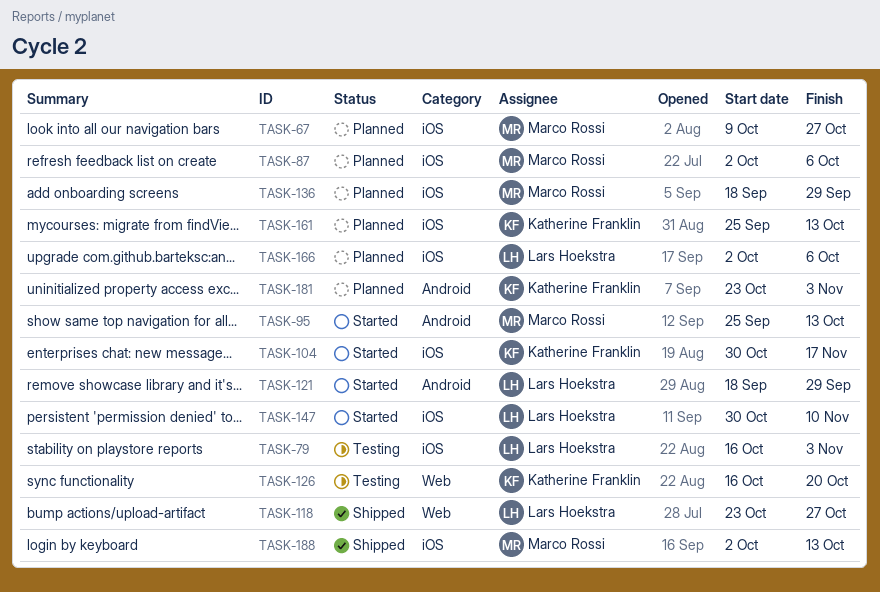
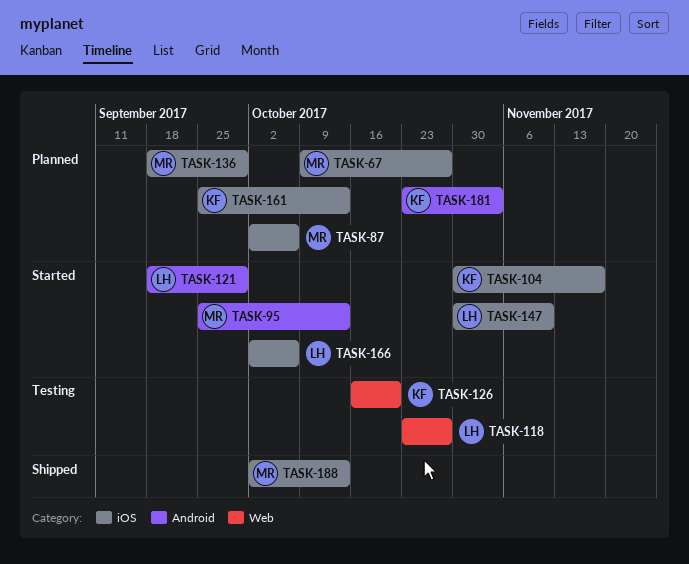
TASK-79: present -> none
TASK-118, status: Shipped -> Testing
TASK-166, status: Planned -> Started

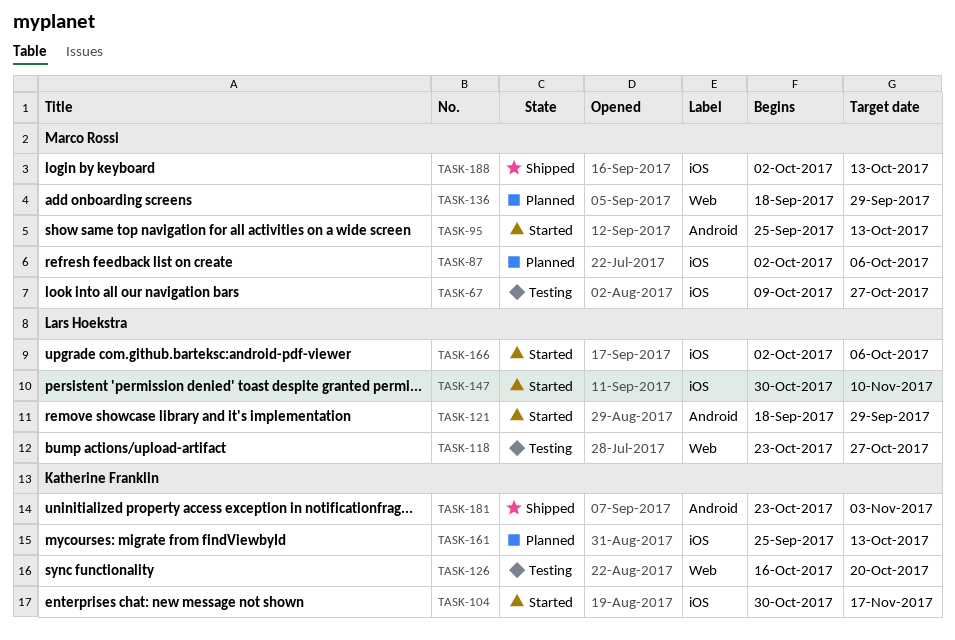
TASK-67, status: Planned -> Testing
TASK-136, label: iOS -> Web
TASK-181, status: Planned -> Shipped

